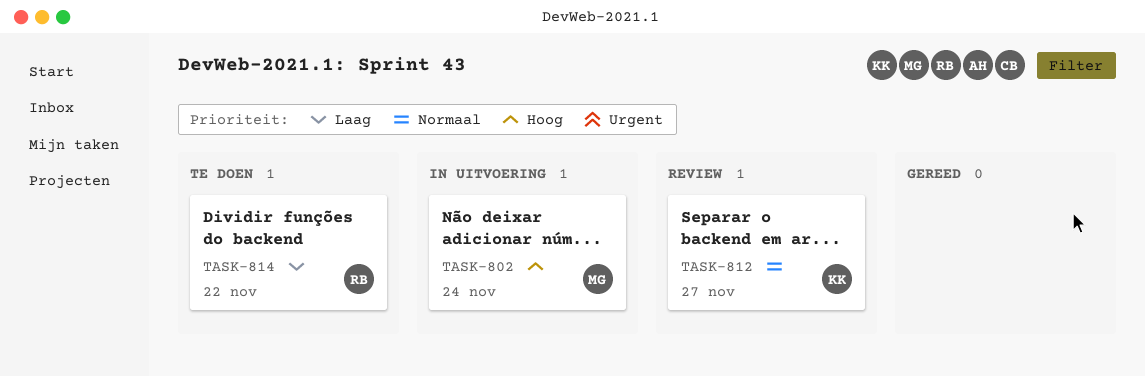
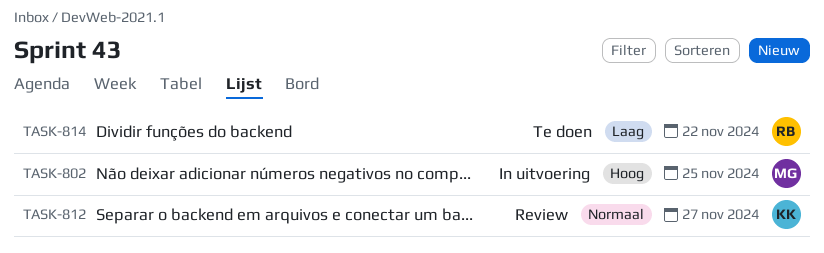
TASK-802, due: Nov 24 -> Nov 25

